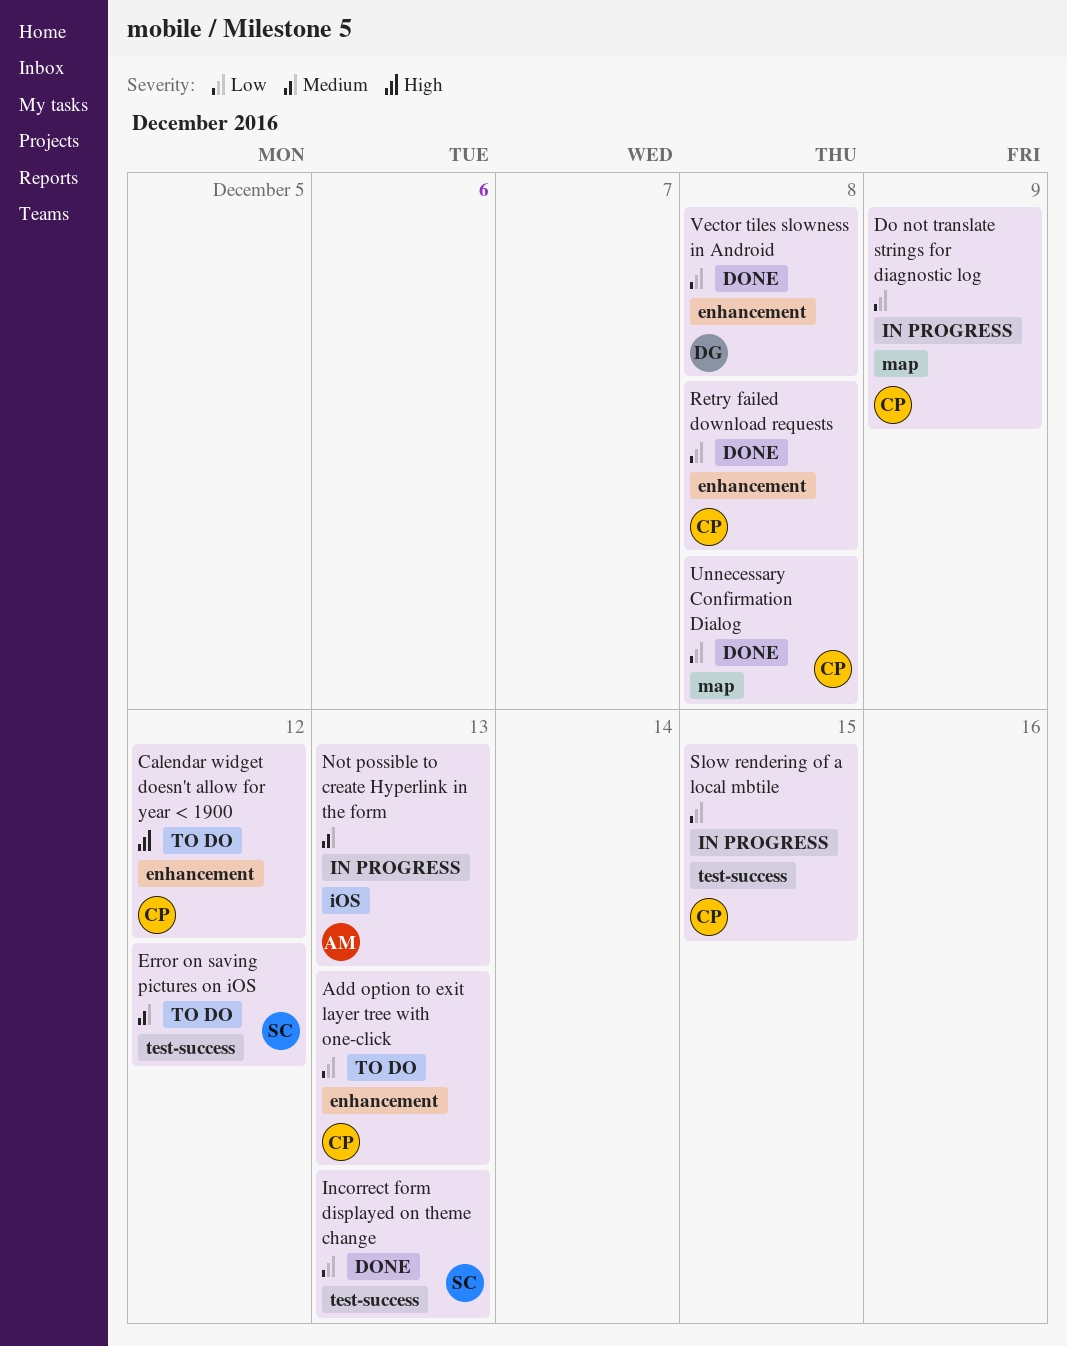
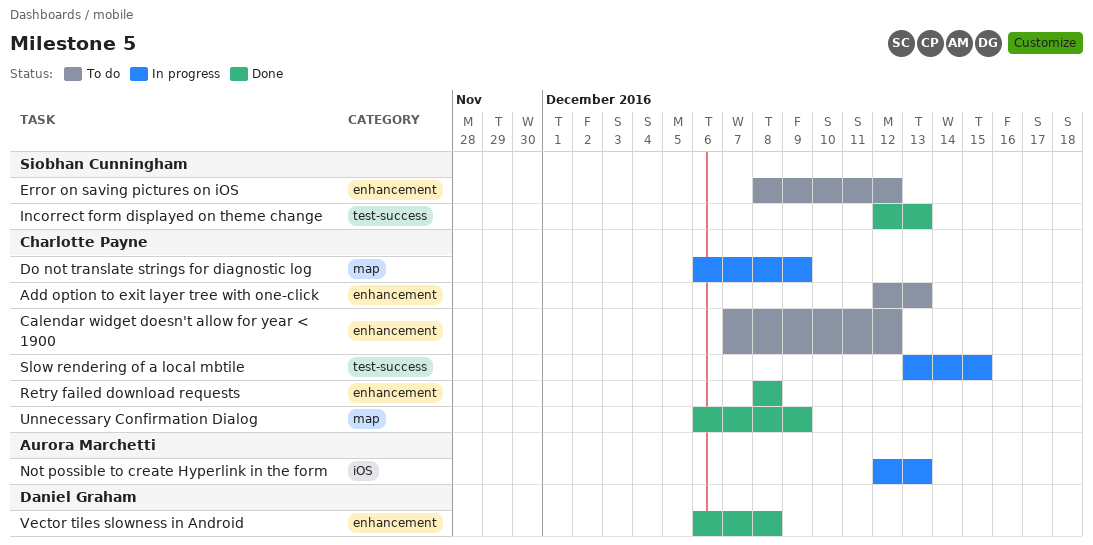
Error on saving pictures on iOS, label: test-success -> enhancement
Unnecessary Confirmation Dialog, due: Dec 8 -> Dec 9

